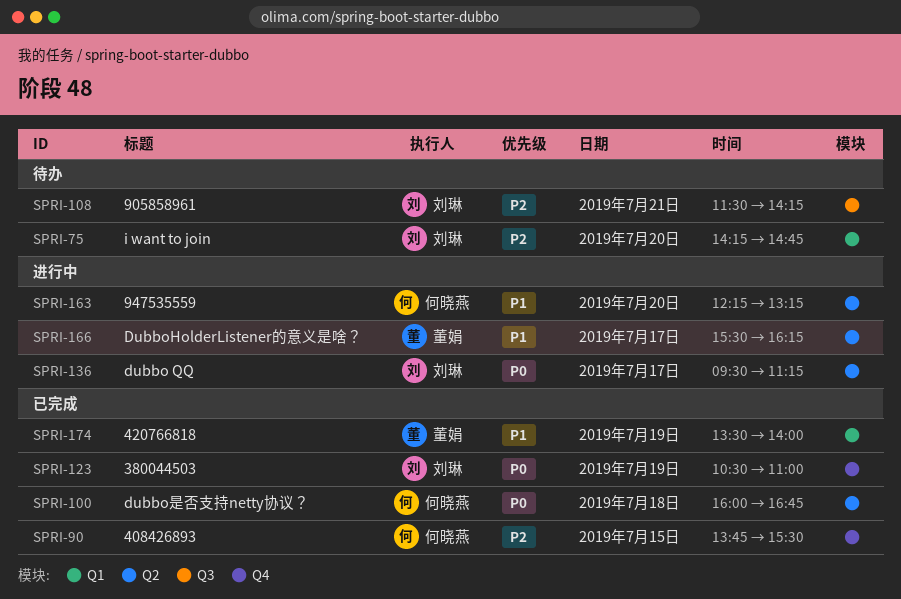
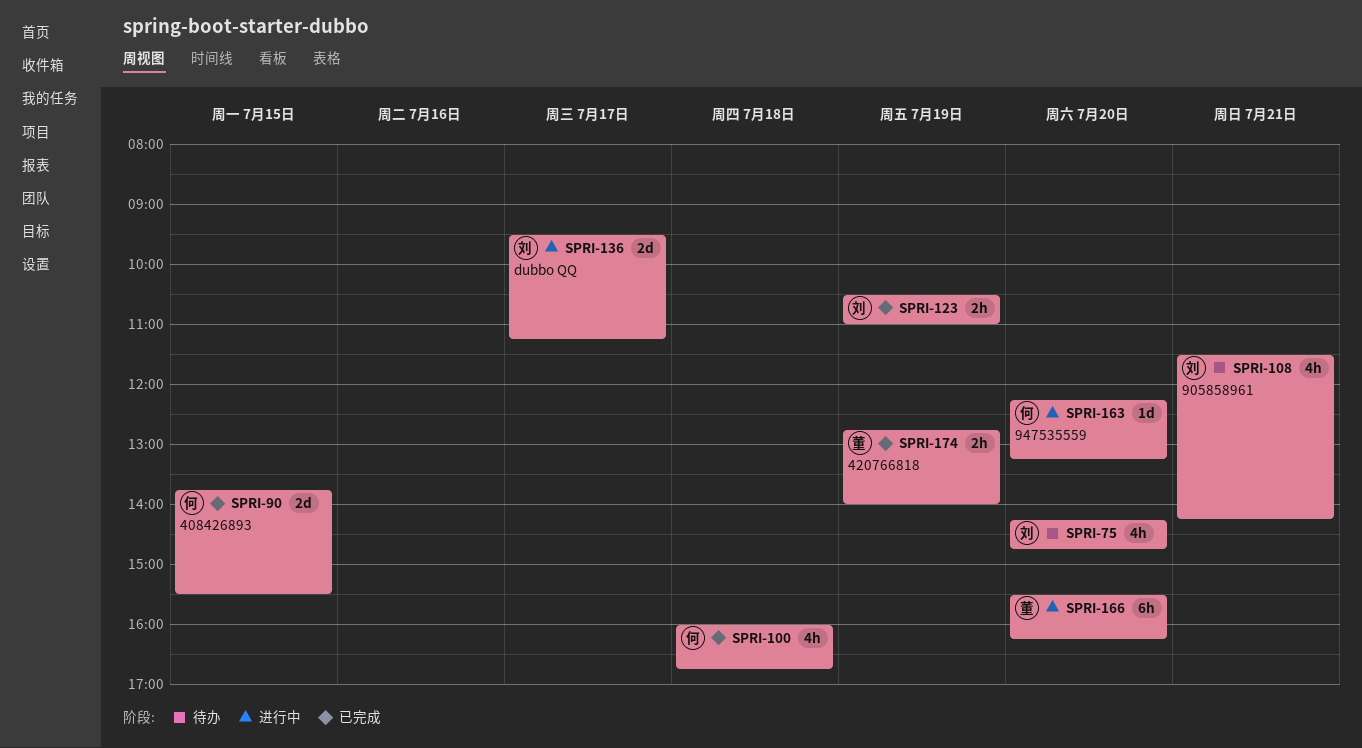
SPRI-166, day: Jul 17 -> Jul 20
SPRI-174, begins: 13:30 -> 12:45

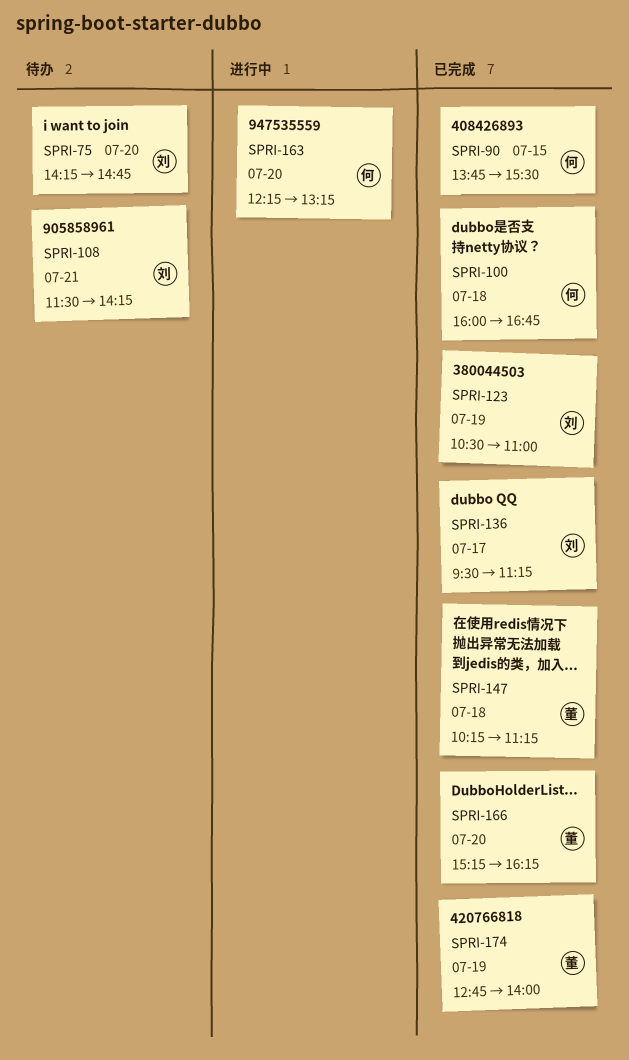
SPRI-136, status: 进行中 -> 已完成
SPRI-147: none -> present
SPRI-166, status: 进行中 -> 已完成
SPRI-166, begins: 15:30 -> 15:15

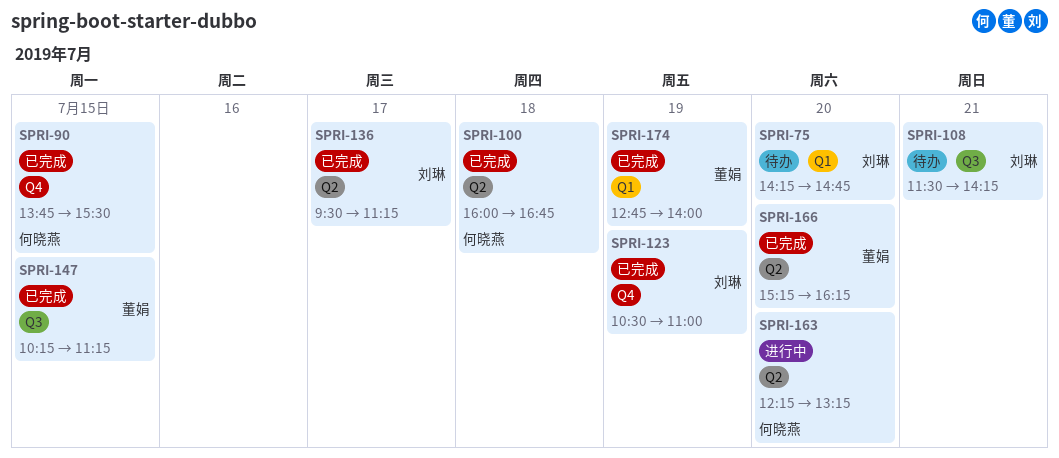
SPRI-147, day: Jul 18 -> Jul 15

